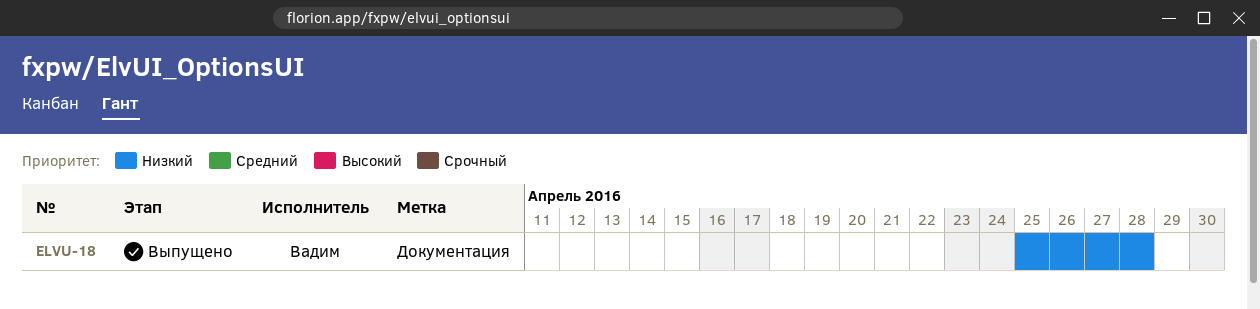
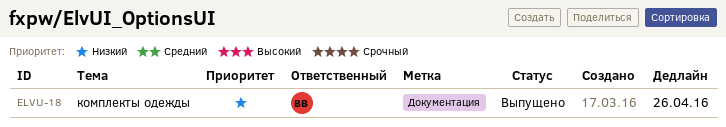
ELVU-18, due: Apr 28 -> Apr 26

